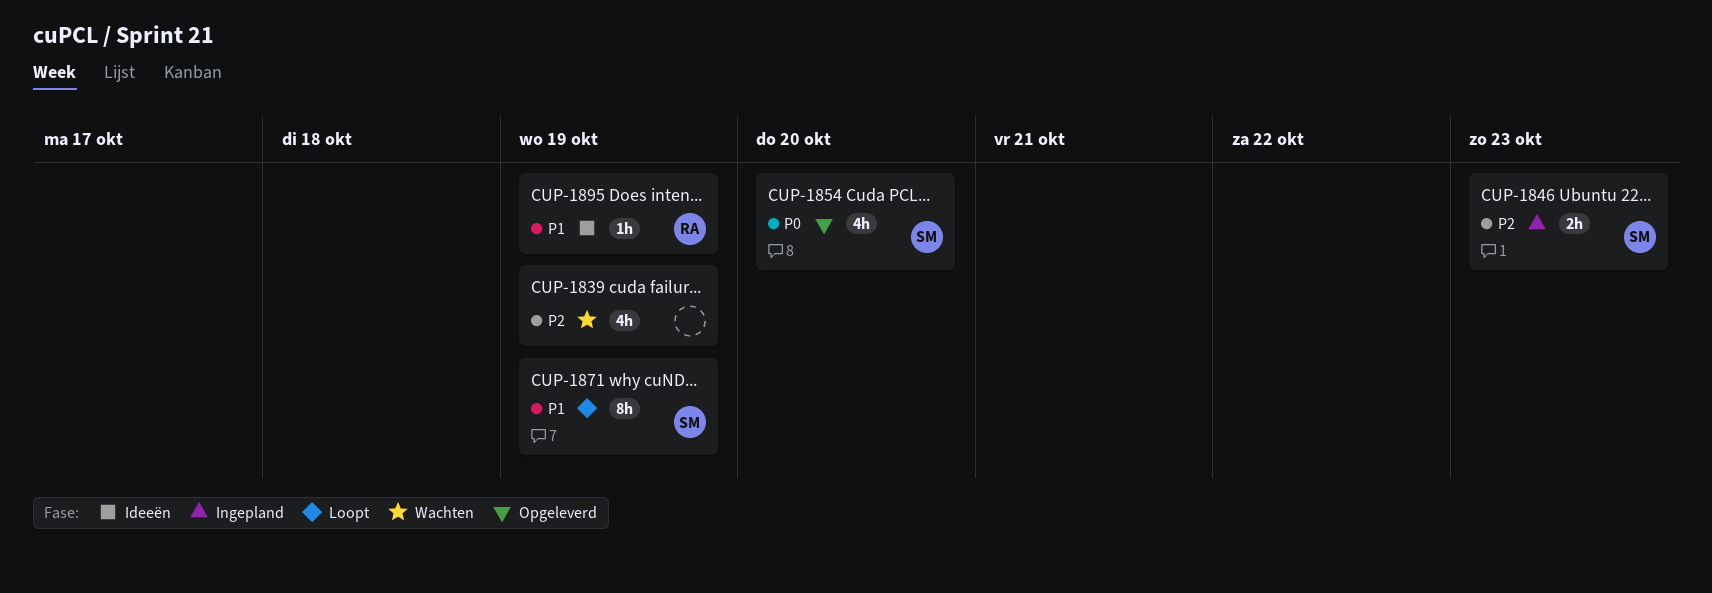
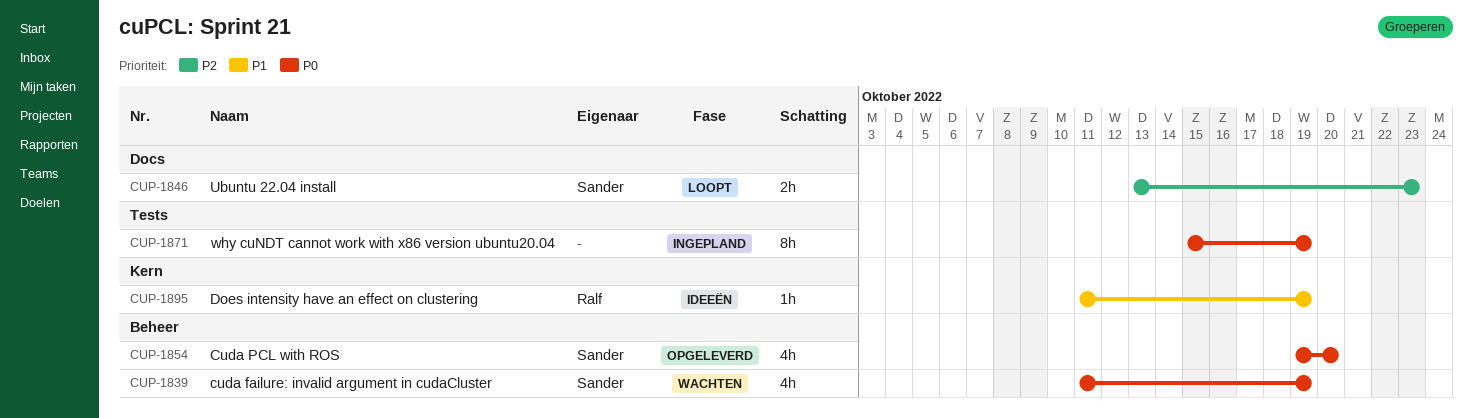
CUP-1839, owner: none -> Sander
CUP-1839, priority: P2 -> P0
CUP-1846, status: Ingepland -> Loopt
CUP-1871, status: Loopt -> Ingepland
CUP-1871, owner: Sander -> none
CUP-1871, priority: P1 -> P0

